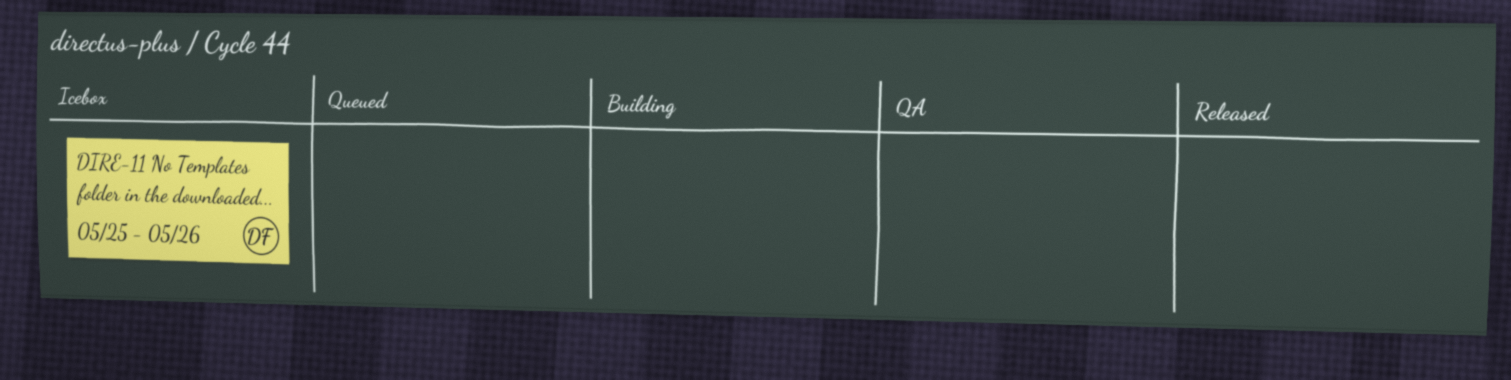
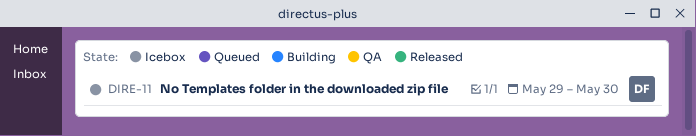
DIRE-11, start: May 25 -> May 29
DIRE-11, due: May 26 -> May 30

